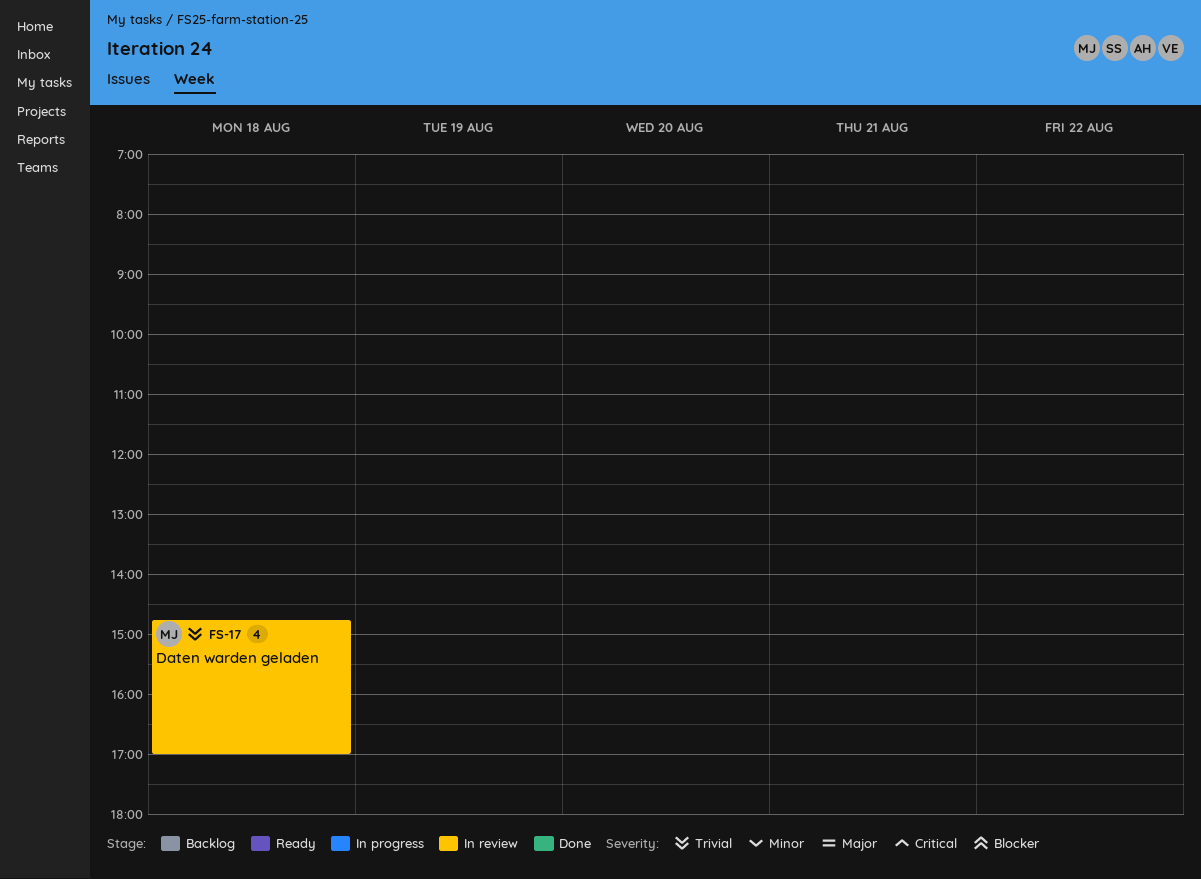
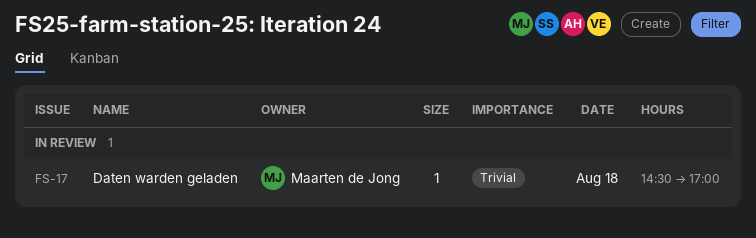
FS-17, estimate: 4 -> 1
FS-17, begins: 14:45 -> 14:30

